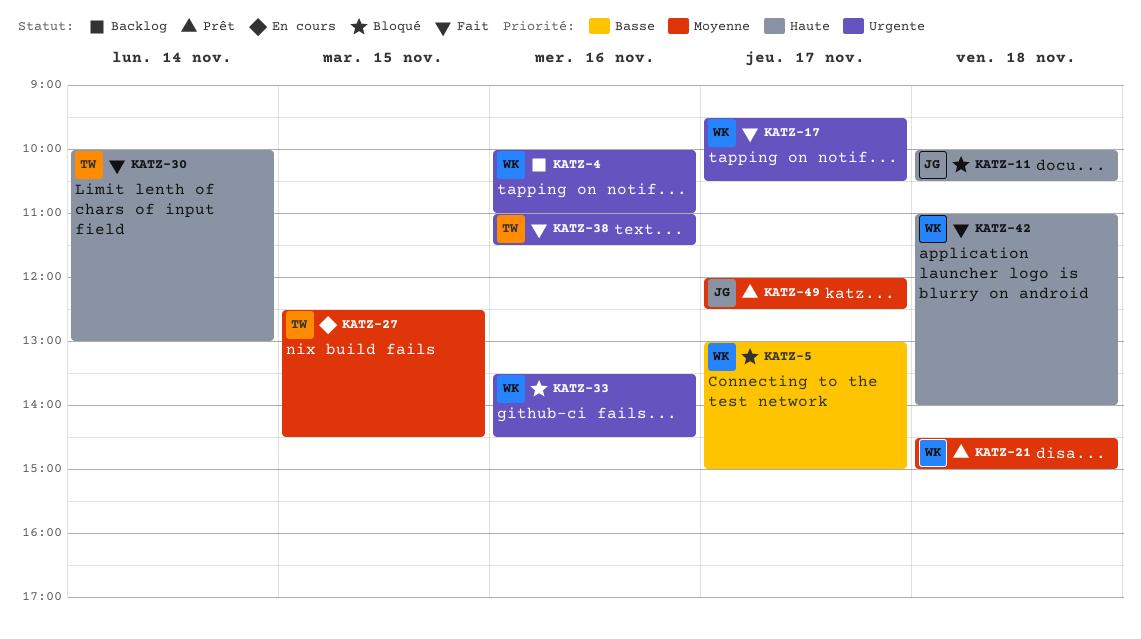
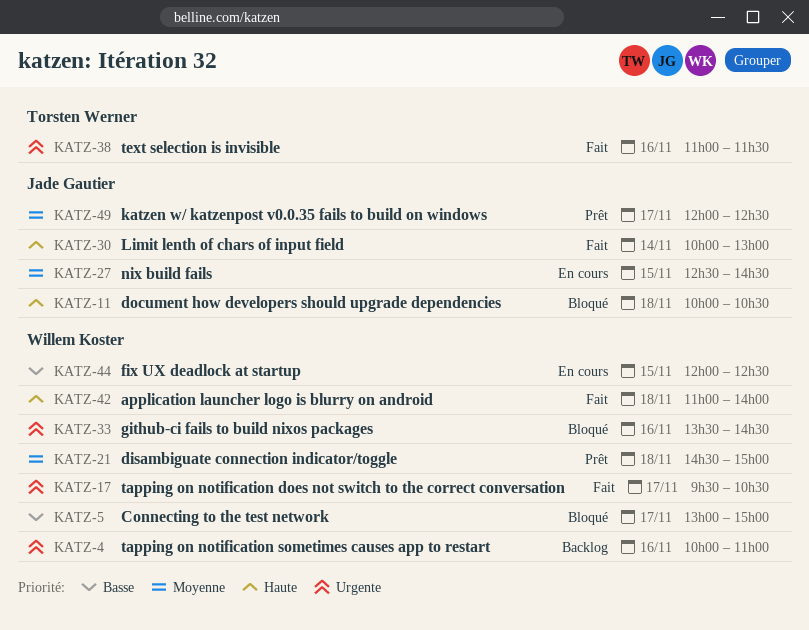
KATZ-27, owner: Torsten Werner -> Jade Gautier
KATZ-30, owner: Torsten Werner -> Jade Gautier
KATZ-44: none -> present

